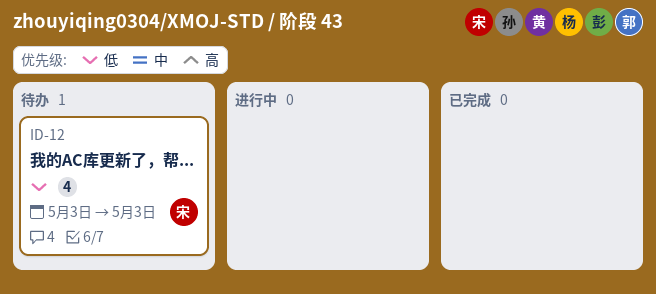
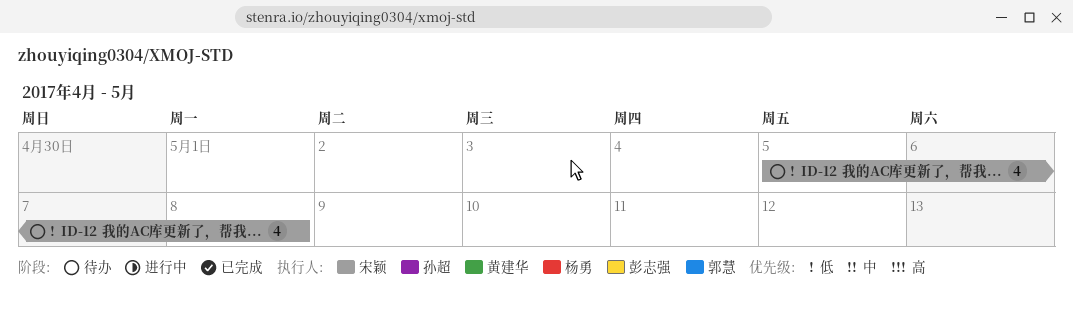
ID-12, start: May 3 -> May 5
ID-12, due: May 3 -> May 8

